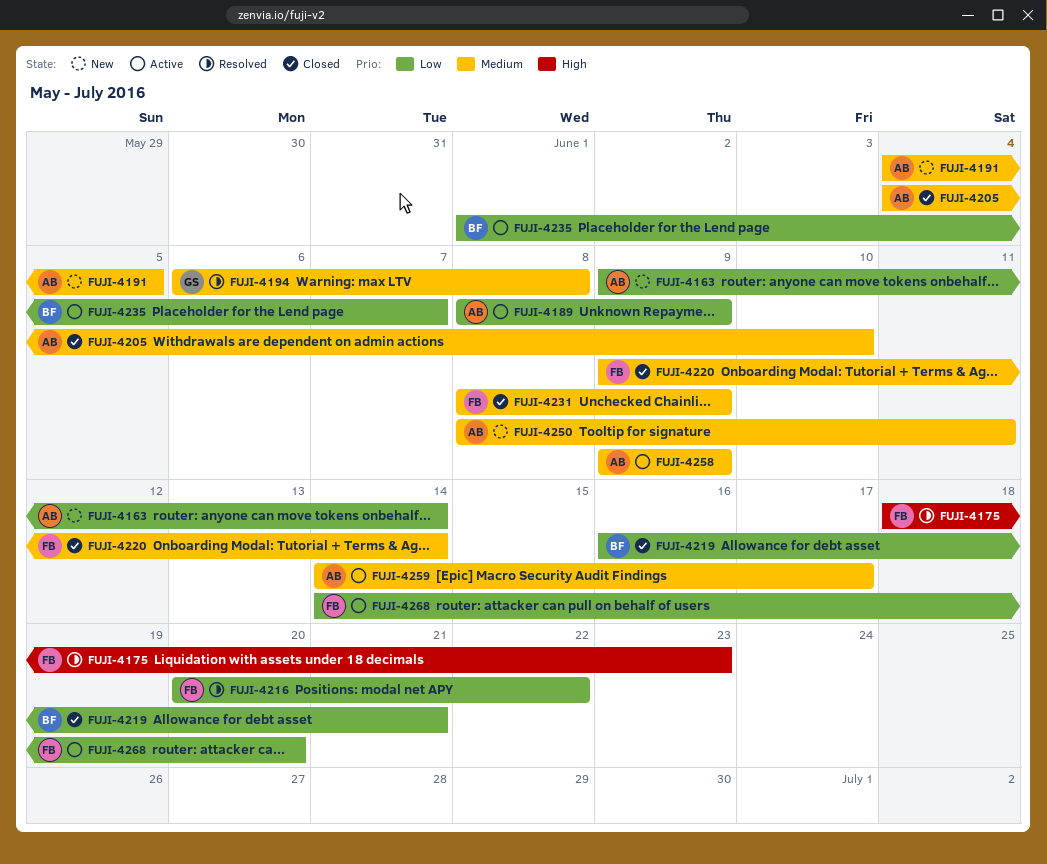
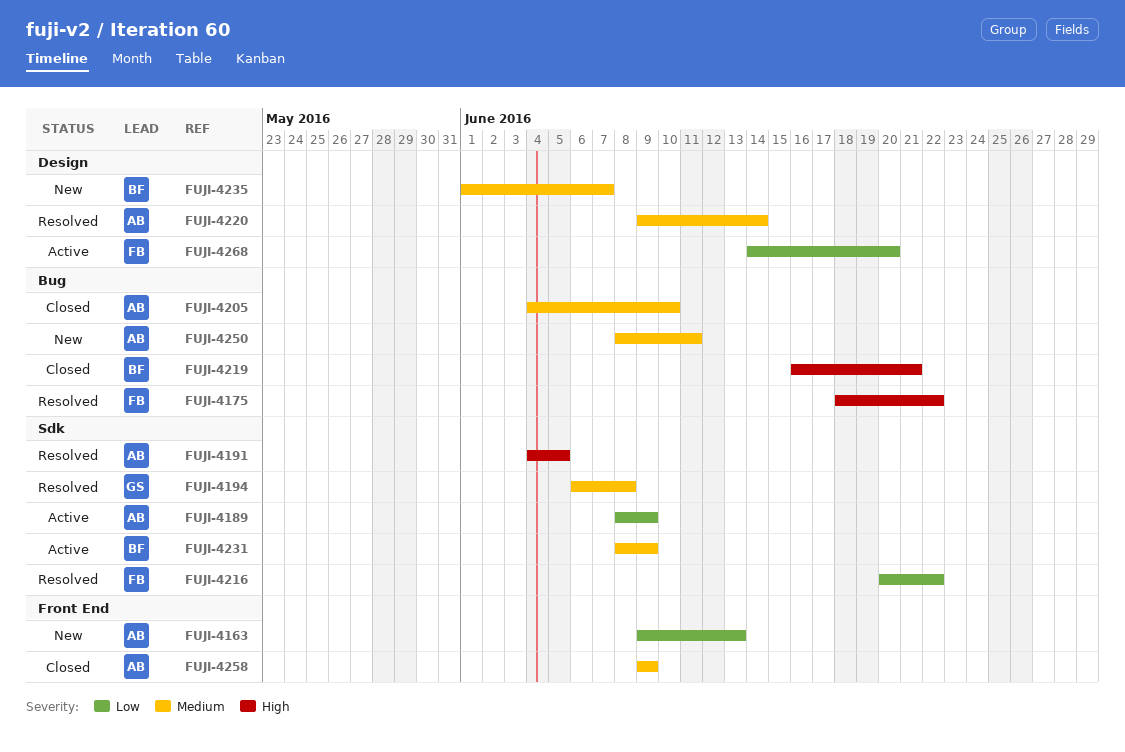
FUJI-4163, due: Jun 14 -> Jun 13
FUJI-4175, due: Jun 23 -> Jun 22
FUJI-4191, status: New -> Resolved
FUJI-4191, priority: Medium -> High
FUJI-4219, priority: Low -> High
FUJI-4220, status: Closed -> Resolved
FUJI-4220, owner: FB -> AB
FUJI-4231, status: Closed -> Active
FUJI-4231, owner: FB -> BF
FUJI-4235, status: Active -> New
FUJI-4235, priority: Low -> Medium
FUJI-4258, status: Active -> Closed
FUJI-4259: present -> none

